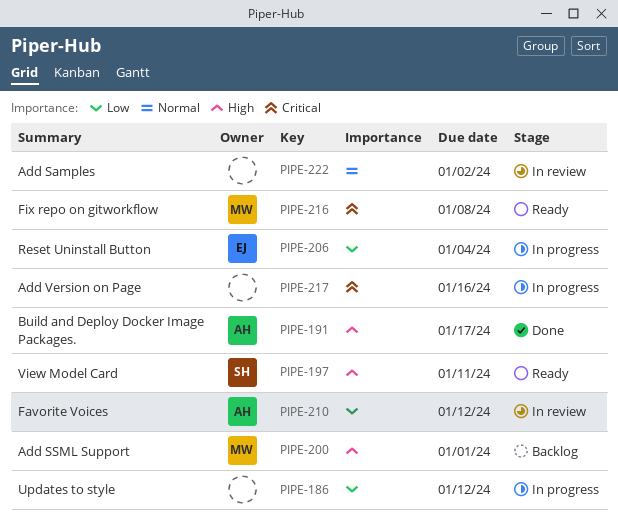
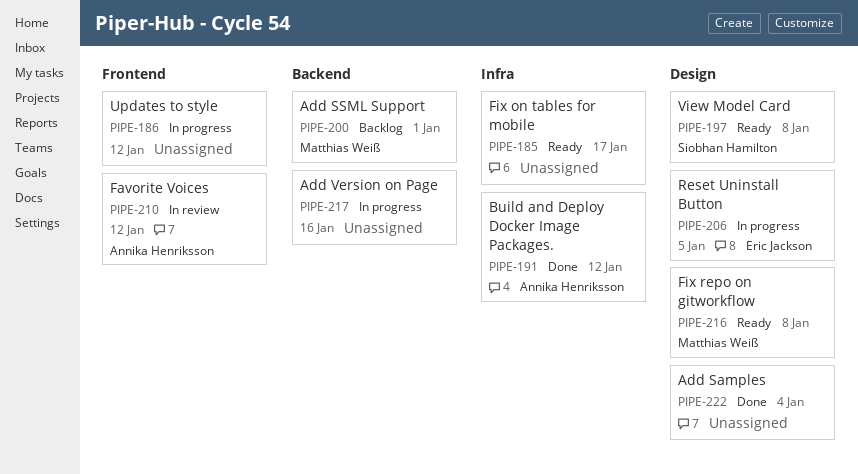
PIPE-185: none -> present
PIPE-191, due: Jan 17 -> Jan 12
PIPE-197, due: Jan 11 -> Jan 8
PIPE-206, due: Jan 4 -> Jan 5
PIPE-222, status: In review -> Done
PIPE-222, due: Jan 2 -> Jan 4

